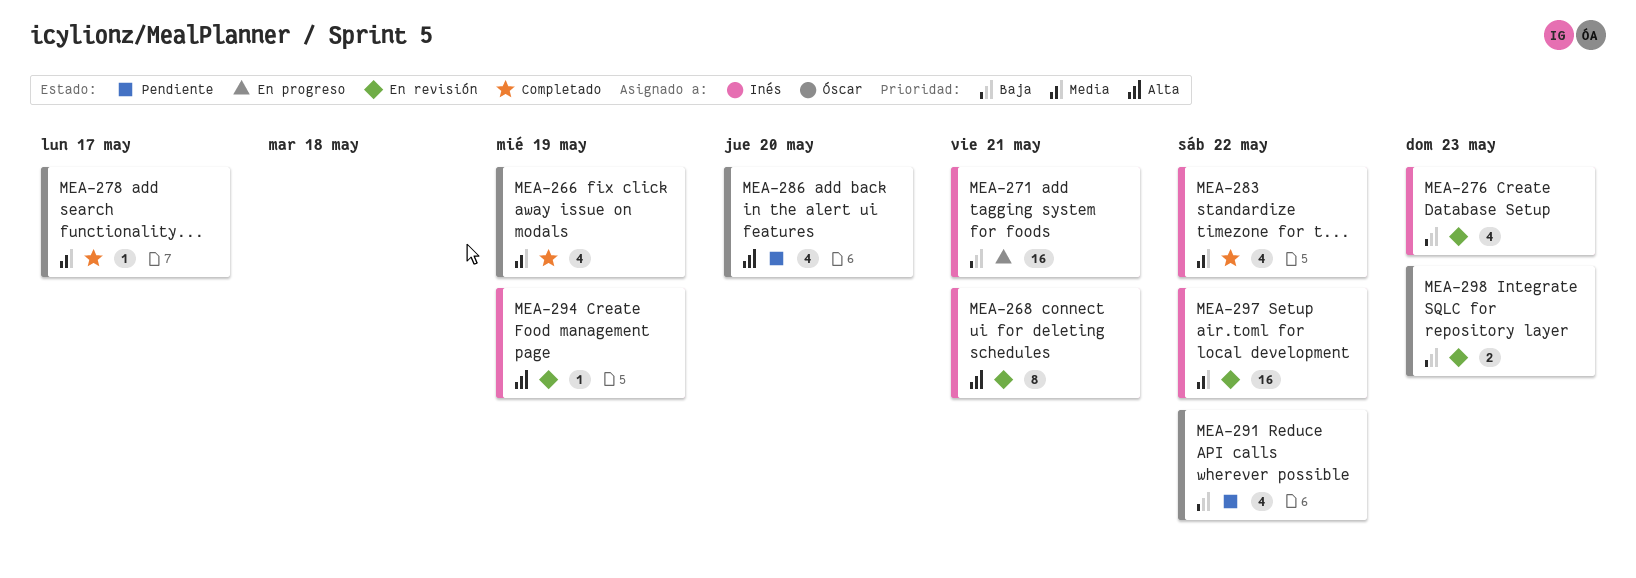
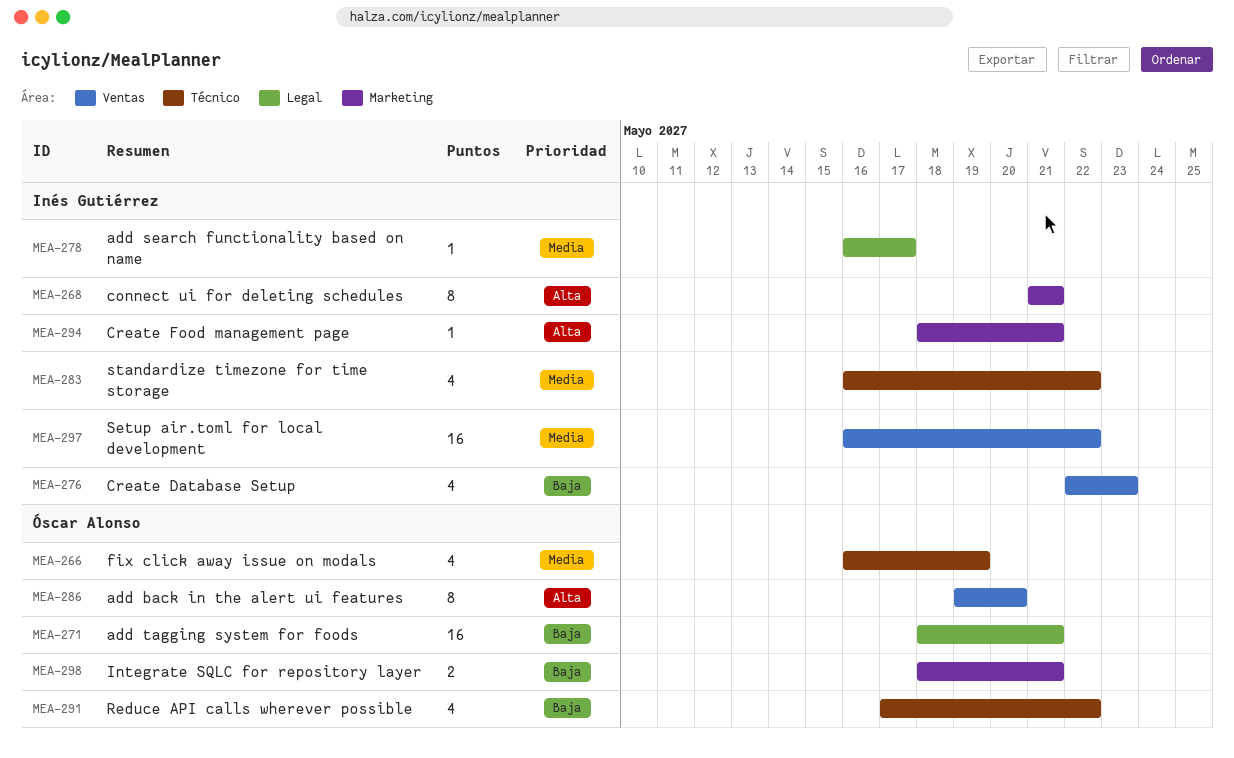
MEA-271, owner: Inés Gutiérrez -> Óscar Alonso
MEA-278, owner: Óscar Alonso -> Inés Gutiérrez
MEA-286, estimate: 4 -> 8
MEA-294, due: May 19 -> May 21
MEA-298, due: May 23 -> May 21

